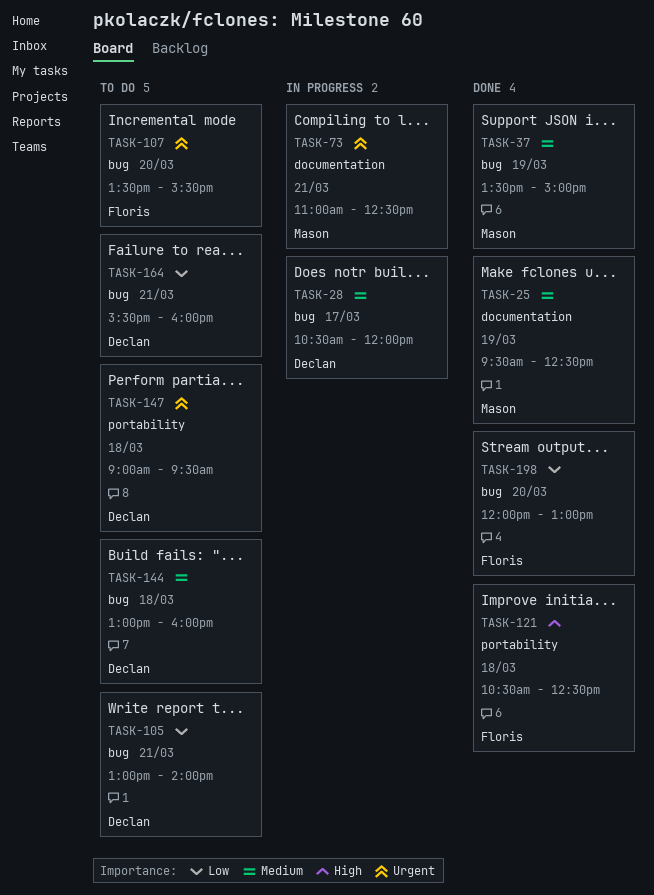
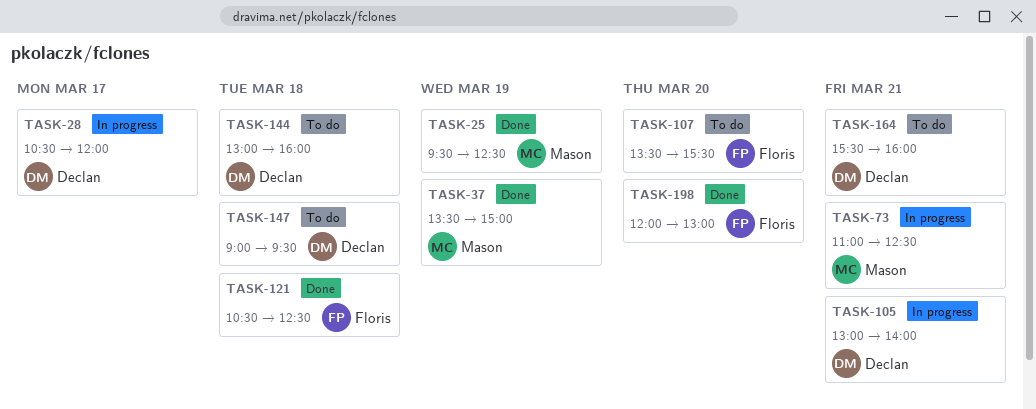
TASK-105, status: To do -> In progress

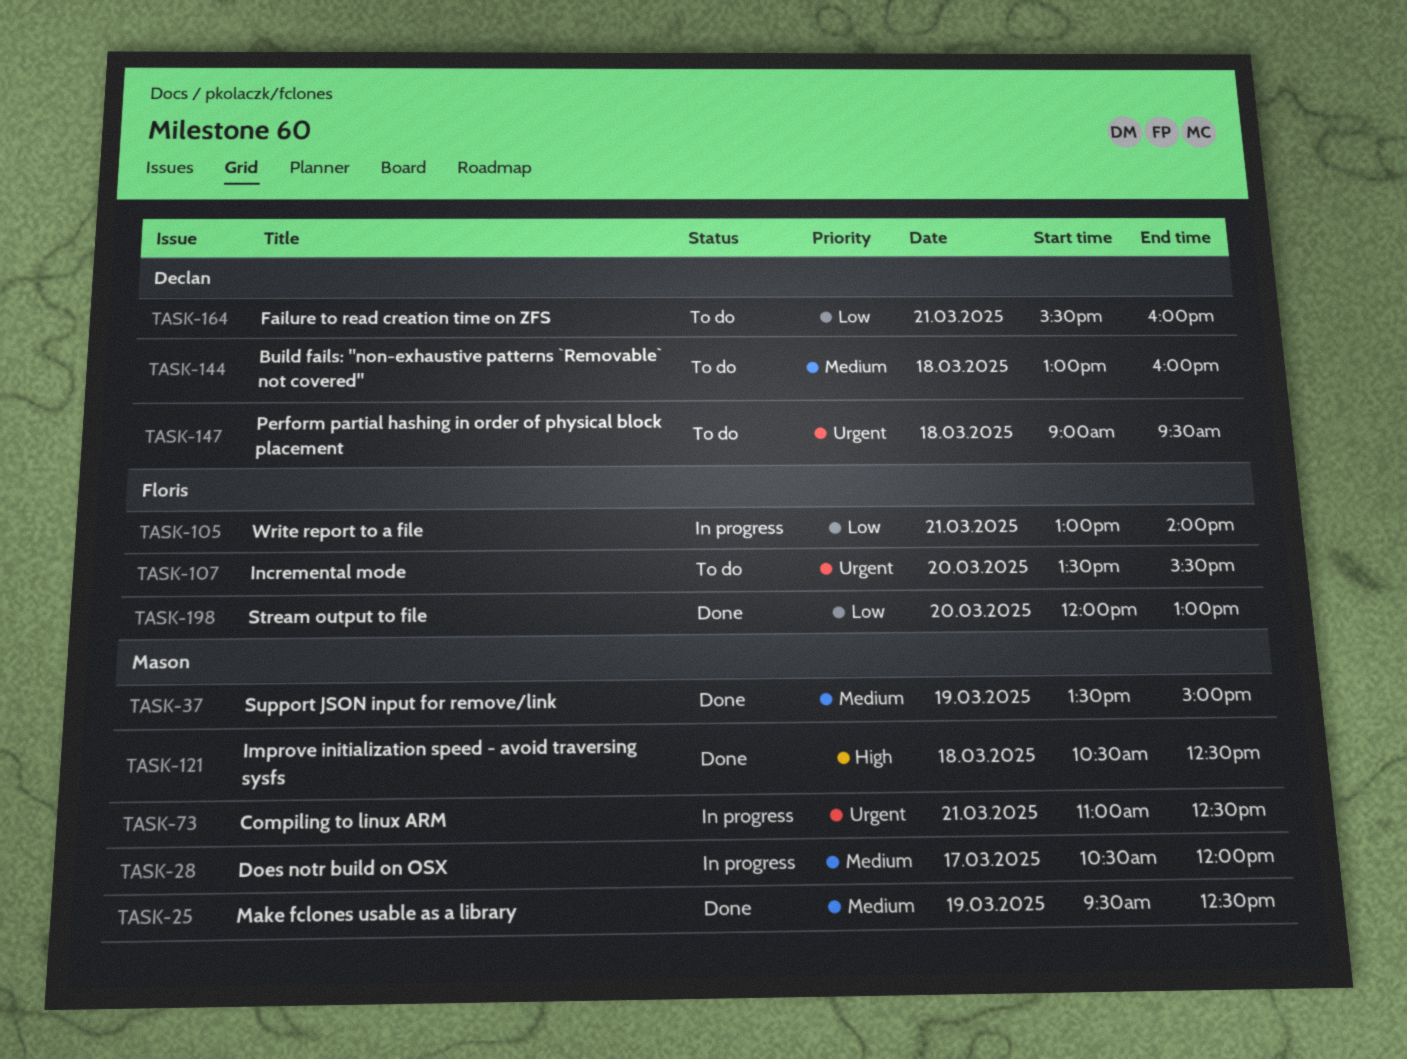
TASK-28, owner: Declan -> Mason
TASK-105, owner: Declan -> Floris
TASK-121, owner: Floris -> Mason

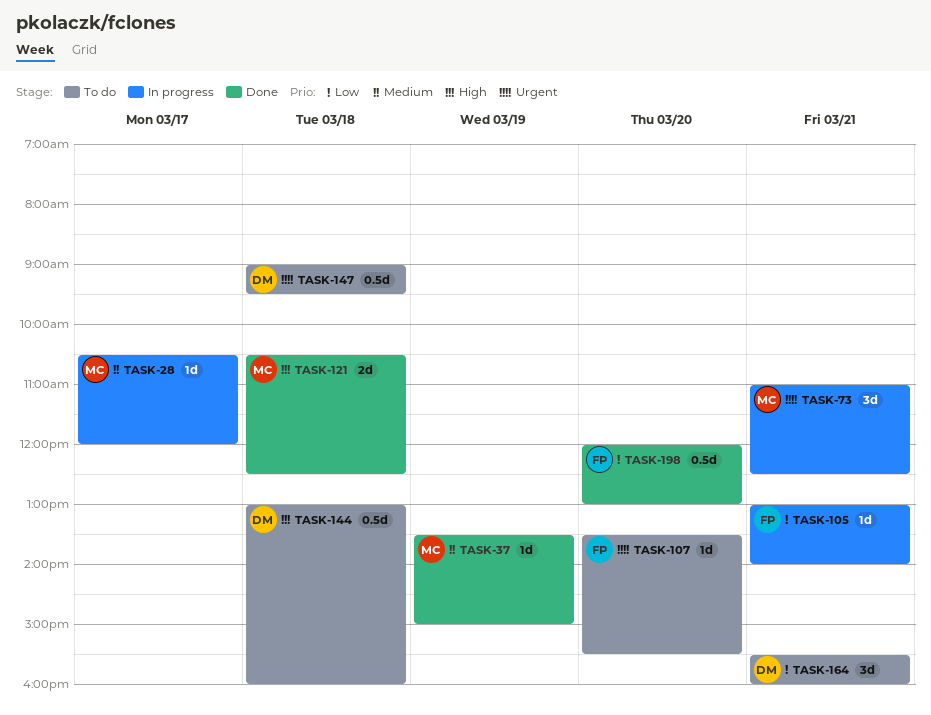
TASK-25: present -> none
TASK-144, priority: Medium -> High

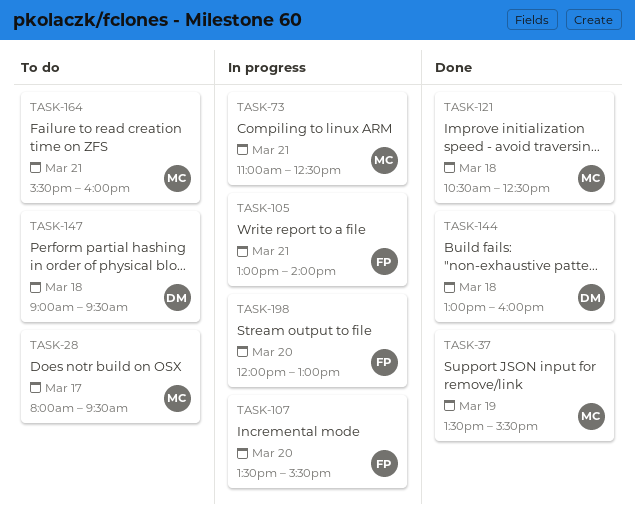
TASK-28, status: In progress -> To do
TASK-28, begins: 10:30 -> 08:00
TASK-28, ends: 12:00 -> 09:30
TASK-37, ends: 15:00 -> 15:30
TASK-107, status: To do -> In progress
TASK-144, status: To do -> Done
TASK-164, owner: DM -> MC
TASK-198, status: Done -> In progress

